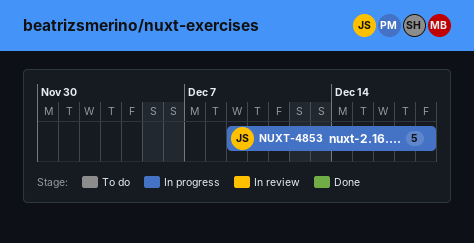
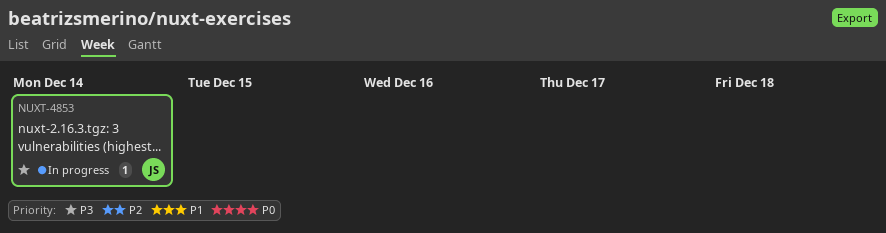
NUXT-4853, estimate: 5 -> 1
NUXT-4853, due: Dec 18 -> Dec 14

